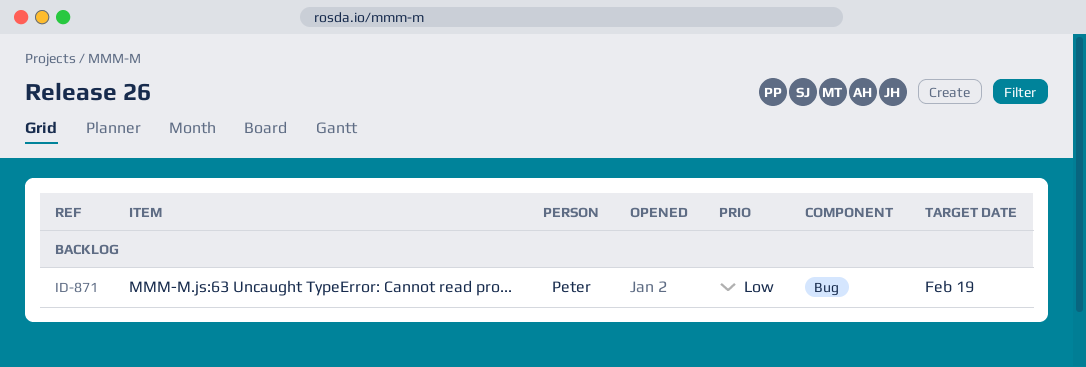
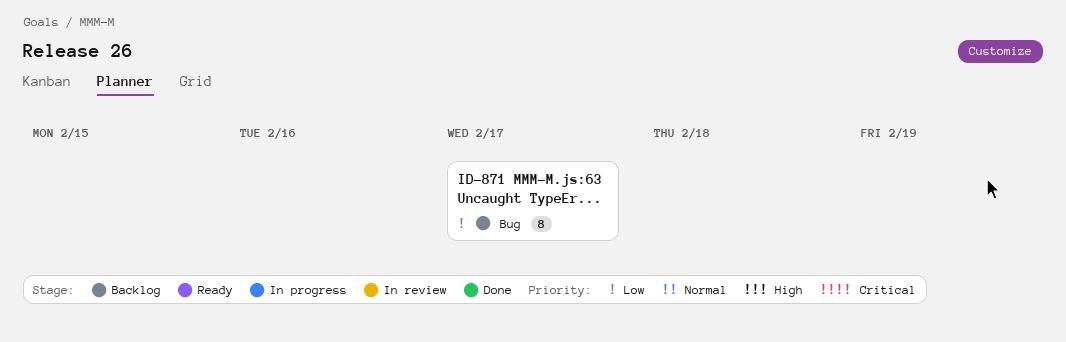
ID-871, due: Feb 19 -> Feb 17

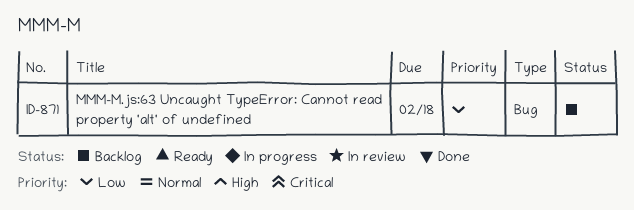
ID-871, due: Feb 17 -> Feb 18

